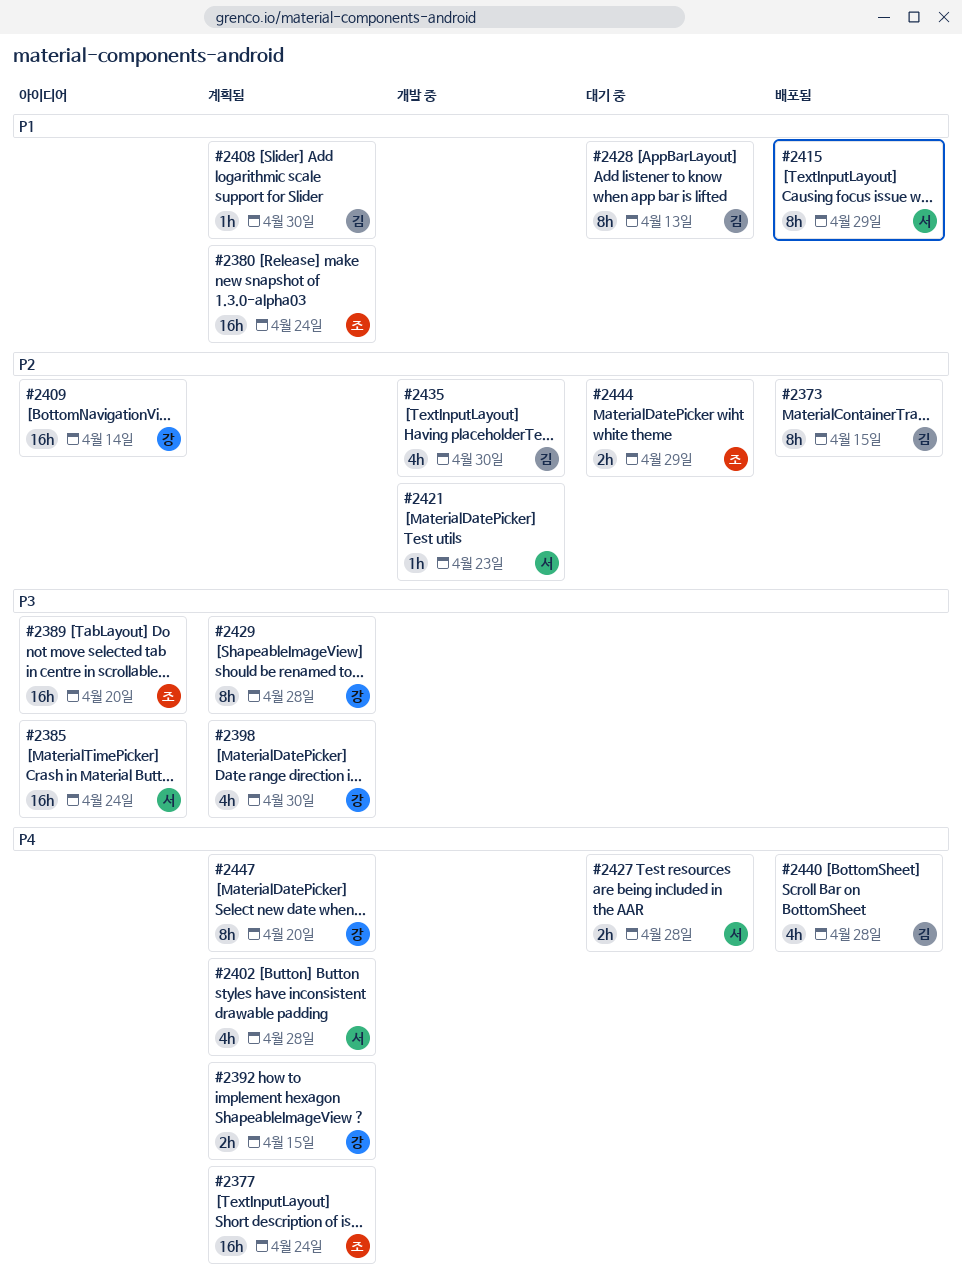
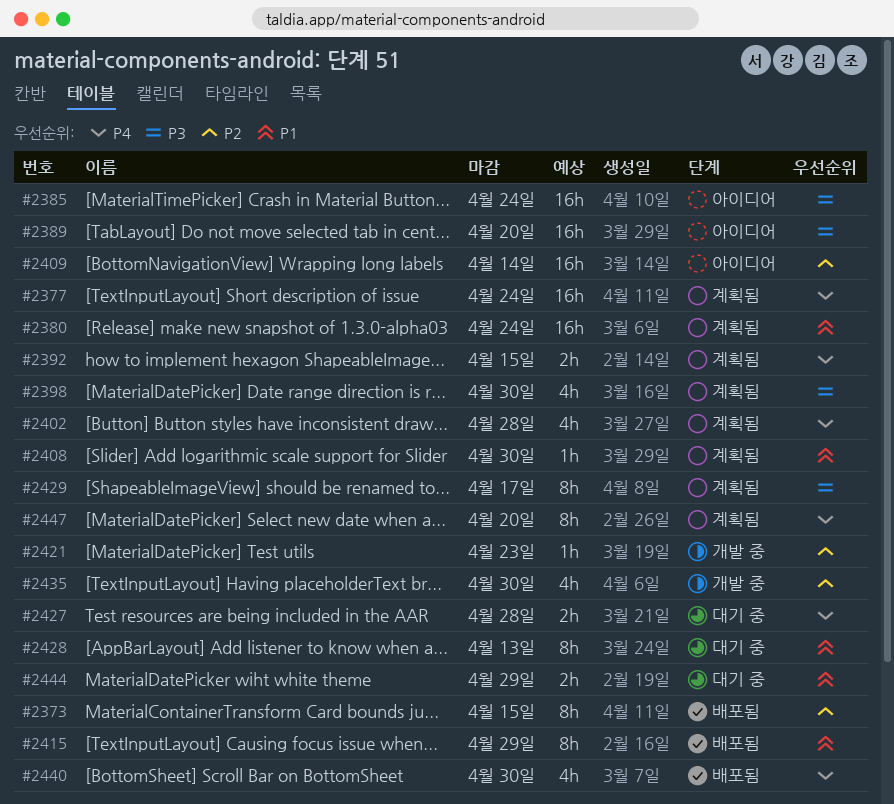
#2429, due: Apr 28 -> Apr 17
#2440, due: Apr 28 -> Apr 30
#2444, priority: P2 -> P1

